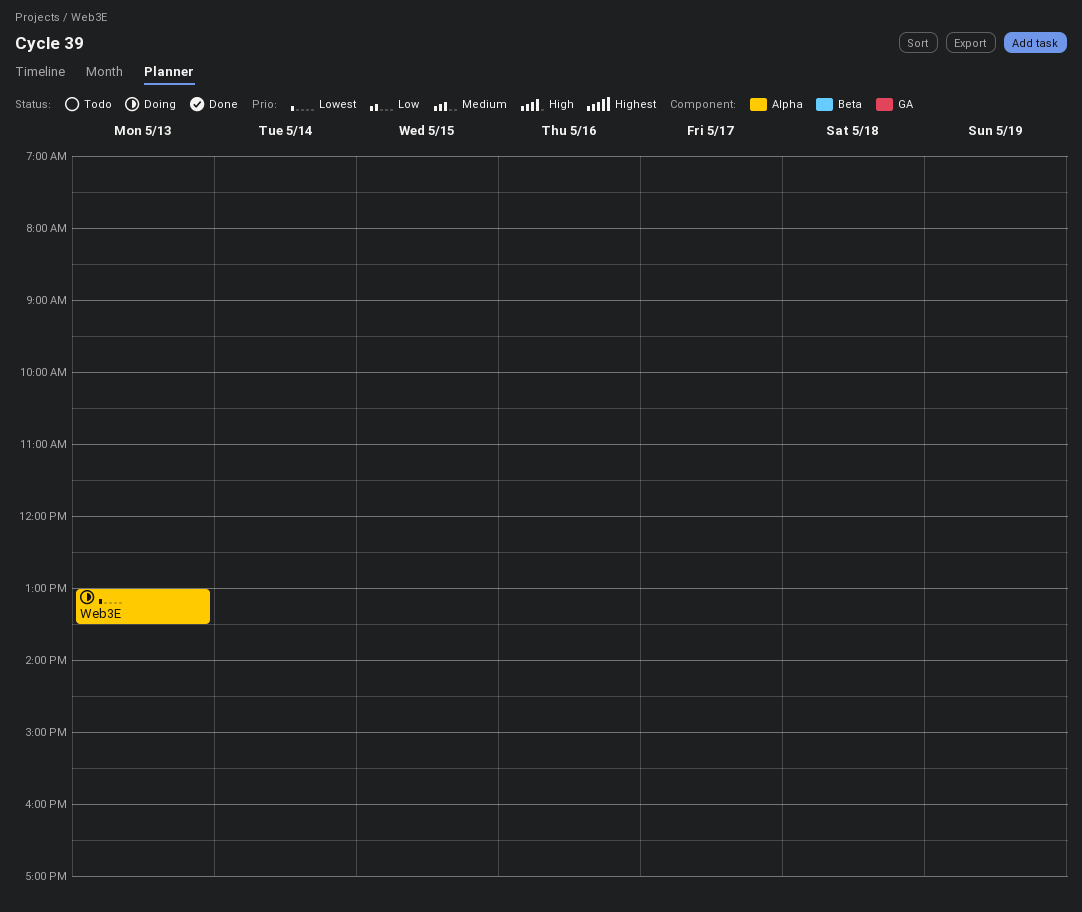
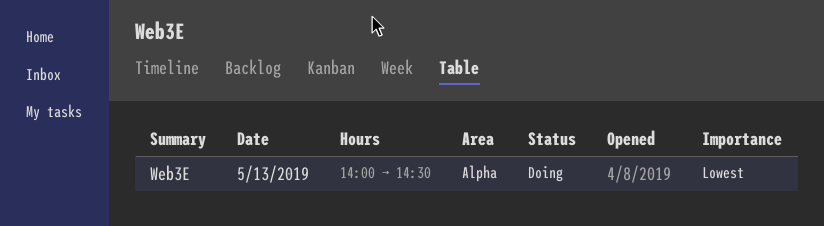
Web3E, begins: 13:00 -> 14:00
Web3E, ends: 13:30 -> 14:30

